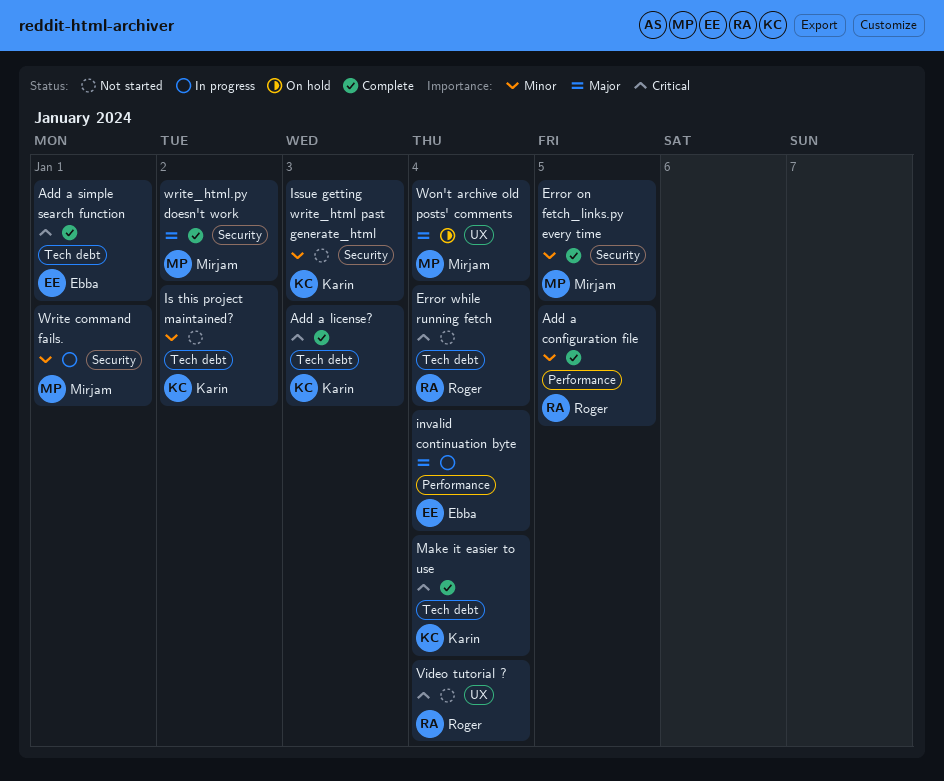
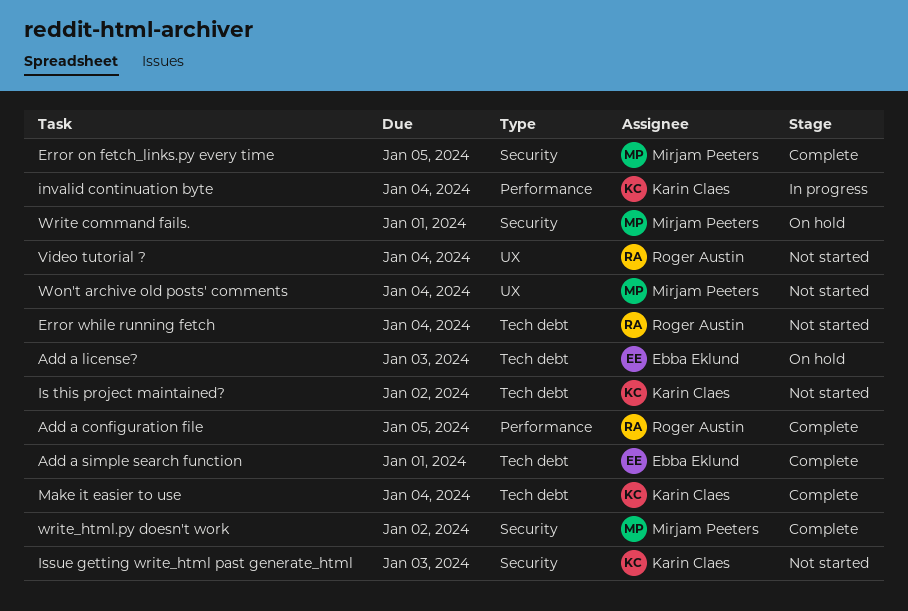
Add a license?, status: Complete -> On hold
Add a license?, owner: Karin Claes -> Ebba Eklund
invalid continuation byte, owner: Ebba Eklund -> Karin Claes
Won't archive old posts' comments, status: On hold -> Not started
Write command fails., status: In progress -> On hold

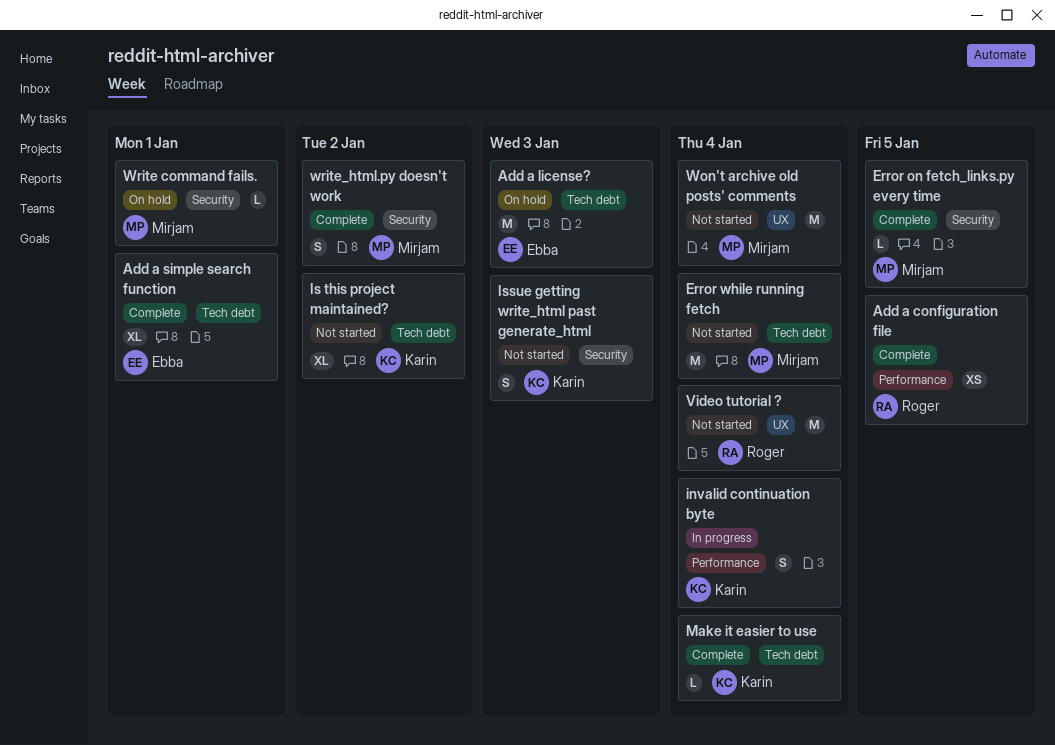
Error while running fetch, owner: Roger Austin -> Mirjam Peeters

